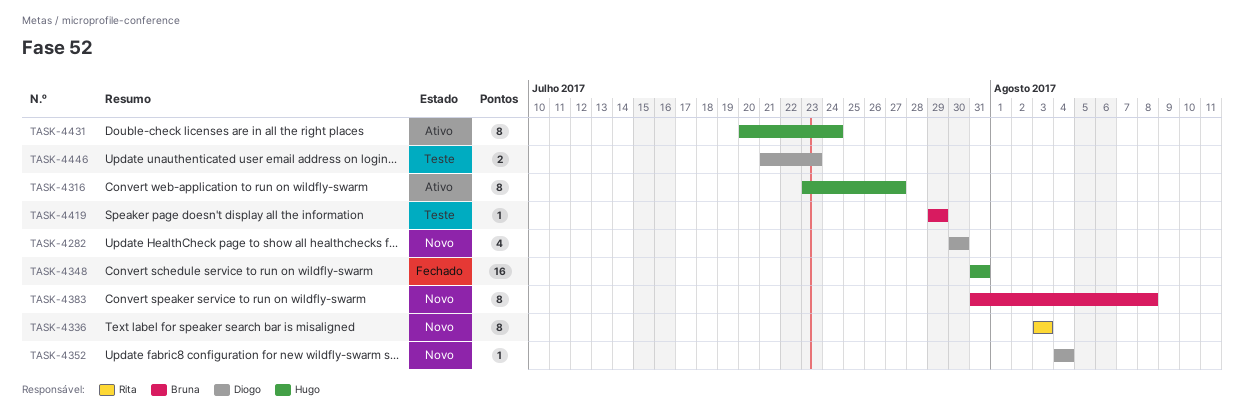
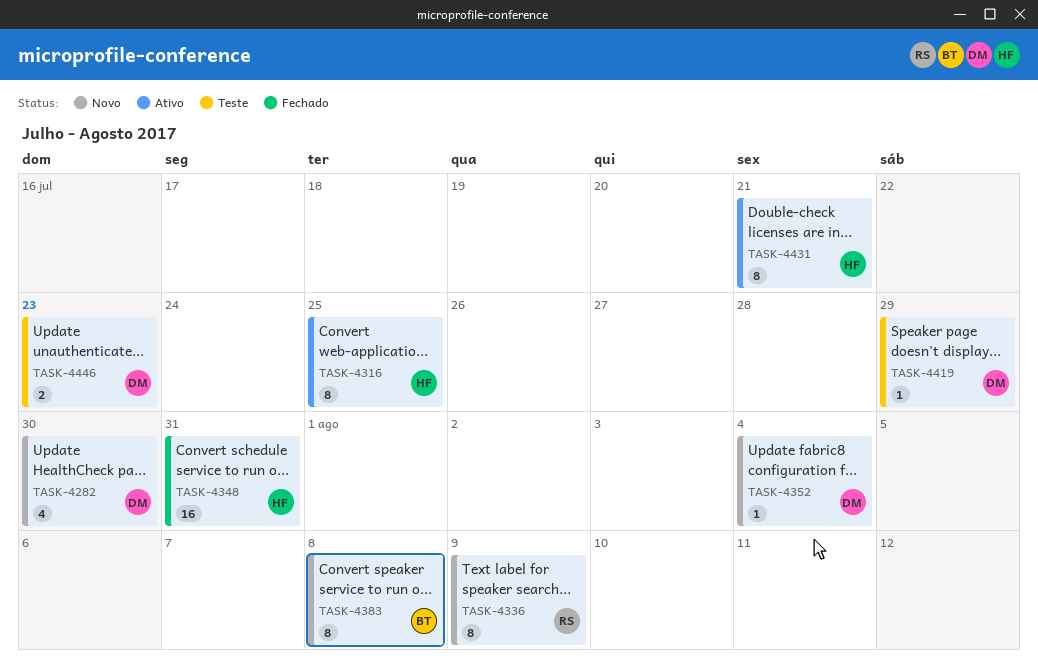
TASK-4316, due: Jul 27 -> Jul 25
TASK-4336, due: Aug 3 -> Aug 9
TASK-4419, owner: Bruna -> Diogo
TASK-4431, due: Jul 24 -> Jul 21

